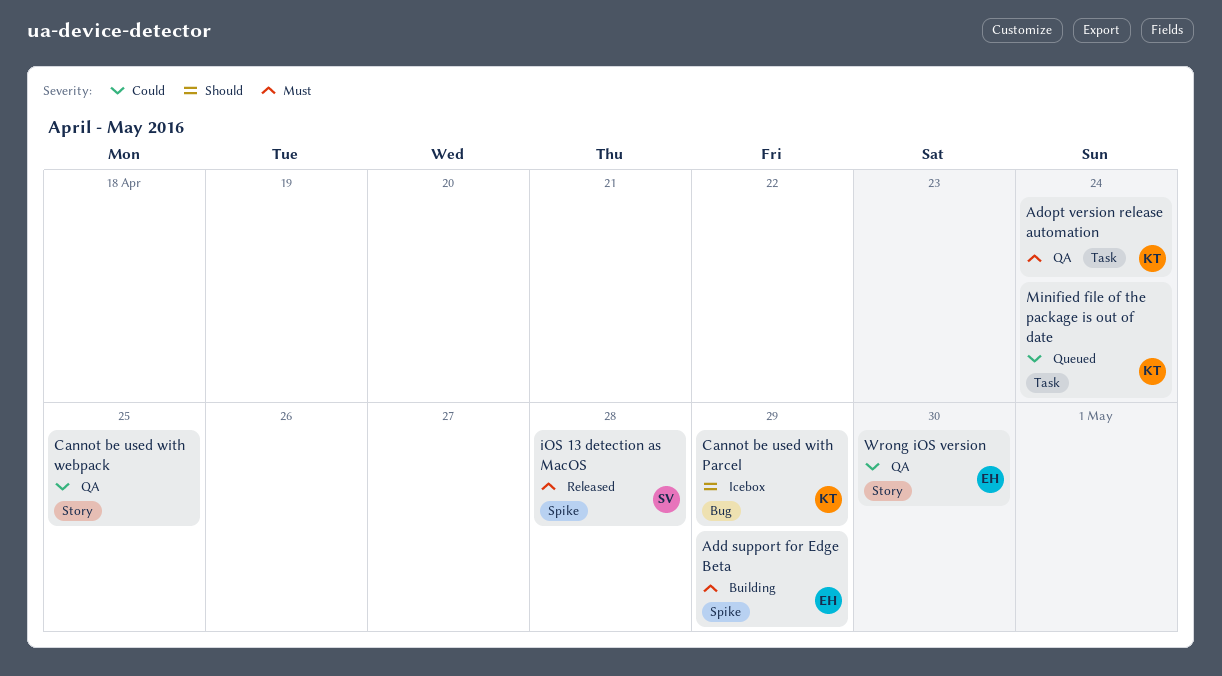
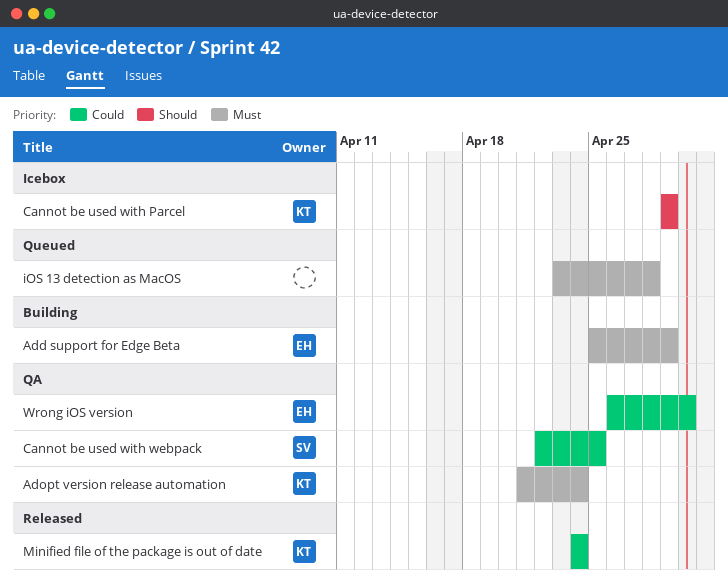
Cannot be used with webpack, owner: none -> SV
iOS 13 detection as MacOS, status: Released -> Queued
iOS 13 detection as MacOS, owner: SV -> none
Minified file of the package is out of date, status: Queued -> Released

